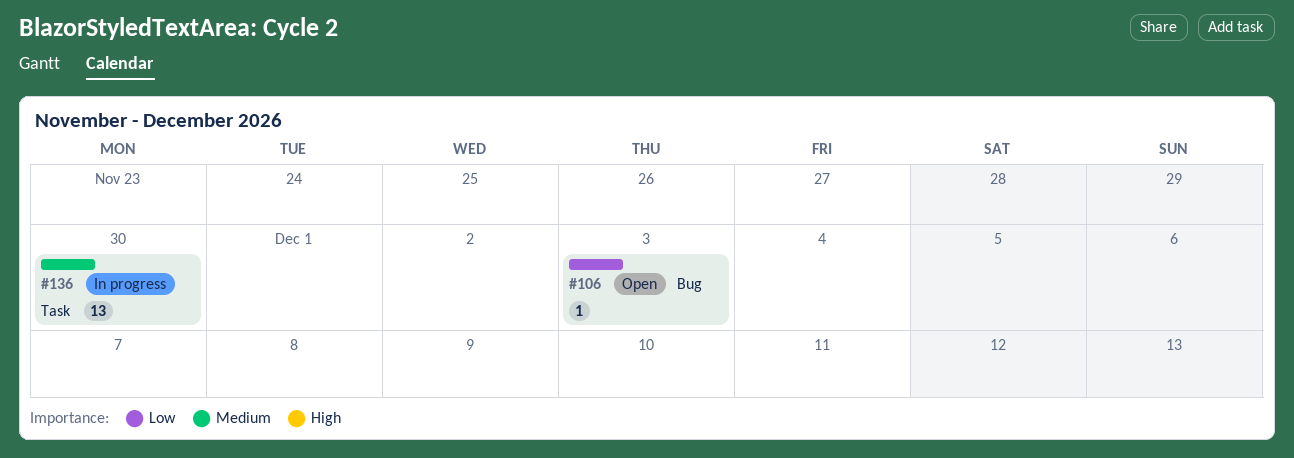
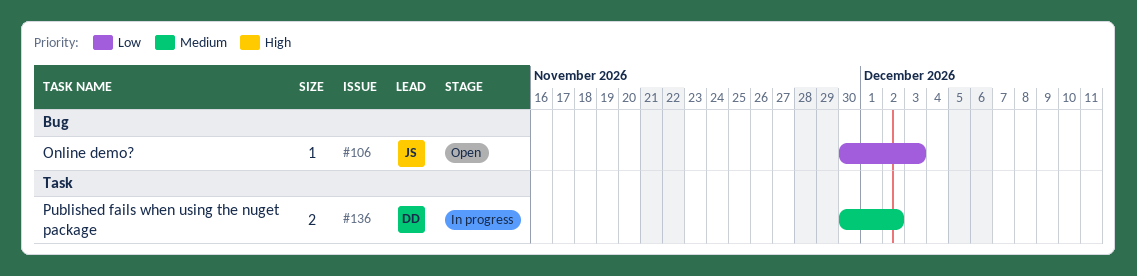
#136, estimate: 13 -> 2
#136, due: Nov 30 -> Dec 2

